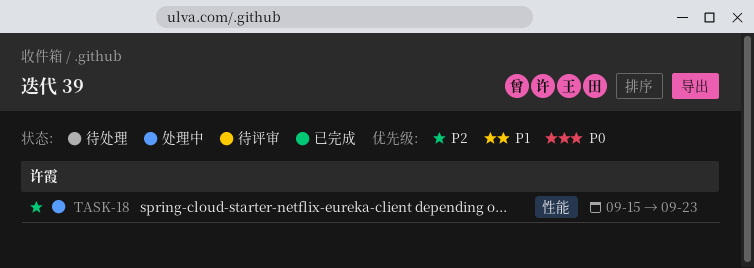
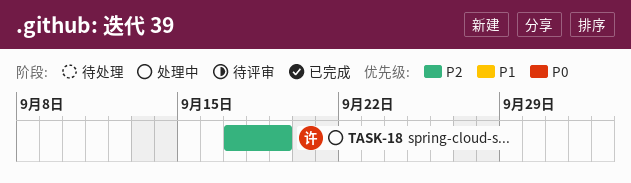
TASK-18, start: Sep 15 -> Sep 17
TASK-18, due: Sep 23 -> Sep 19

